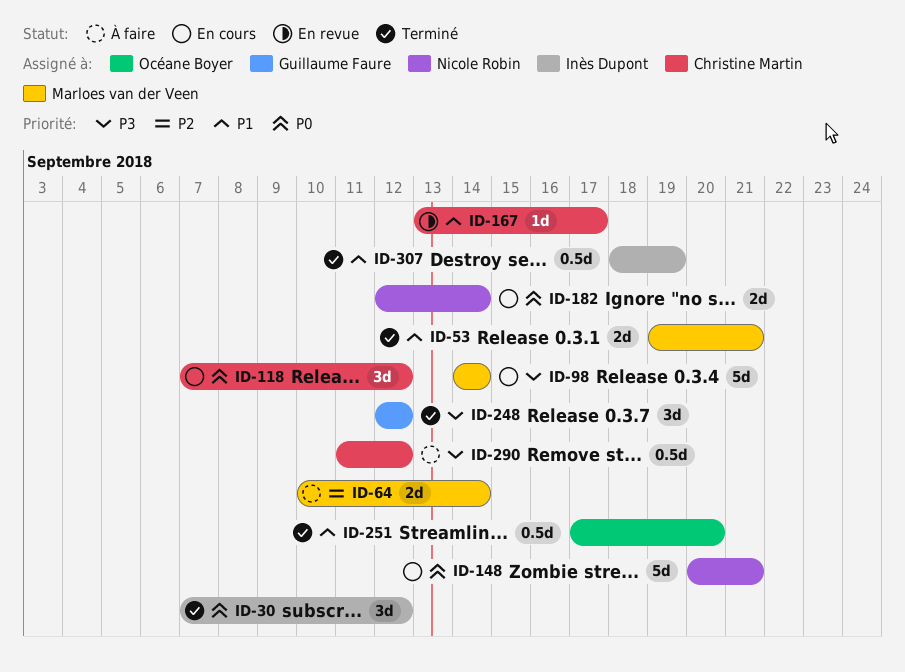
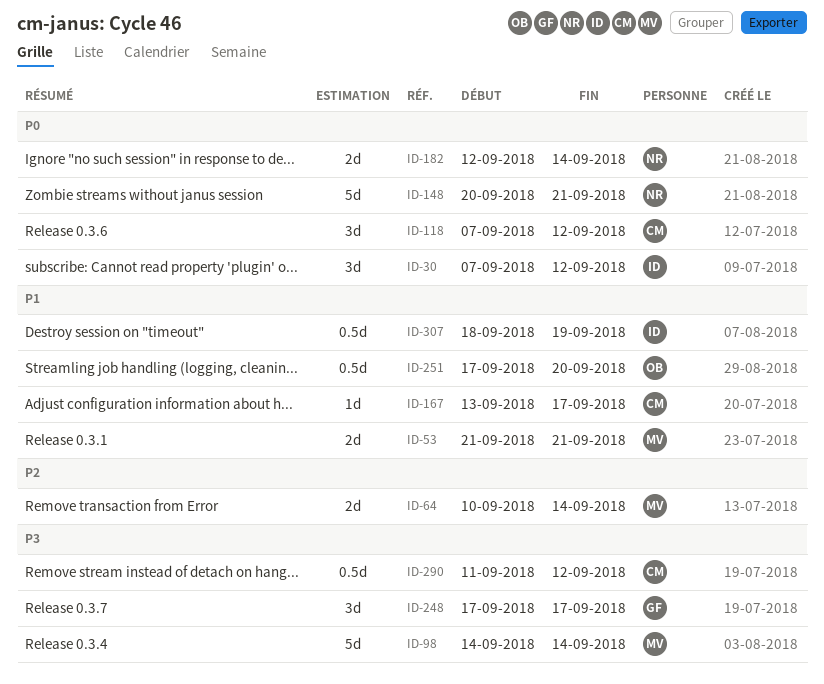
ID-53, start: Sep 19 -> Sep 21
ID-248, start: Sep 12 -> Sep 17
ID-248, due: Sep 12 -> Sep 17

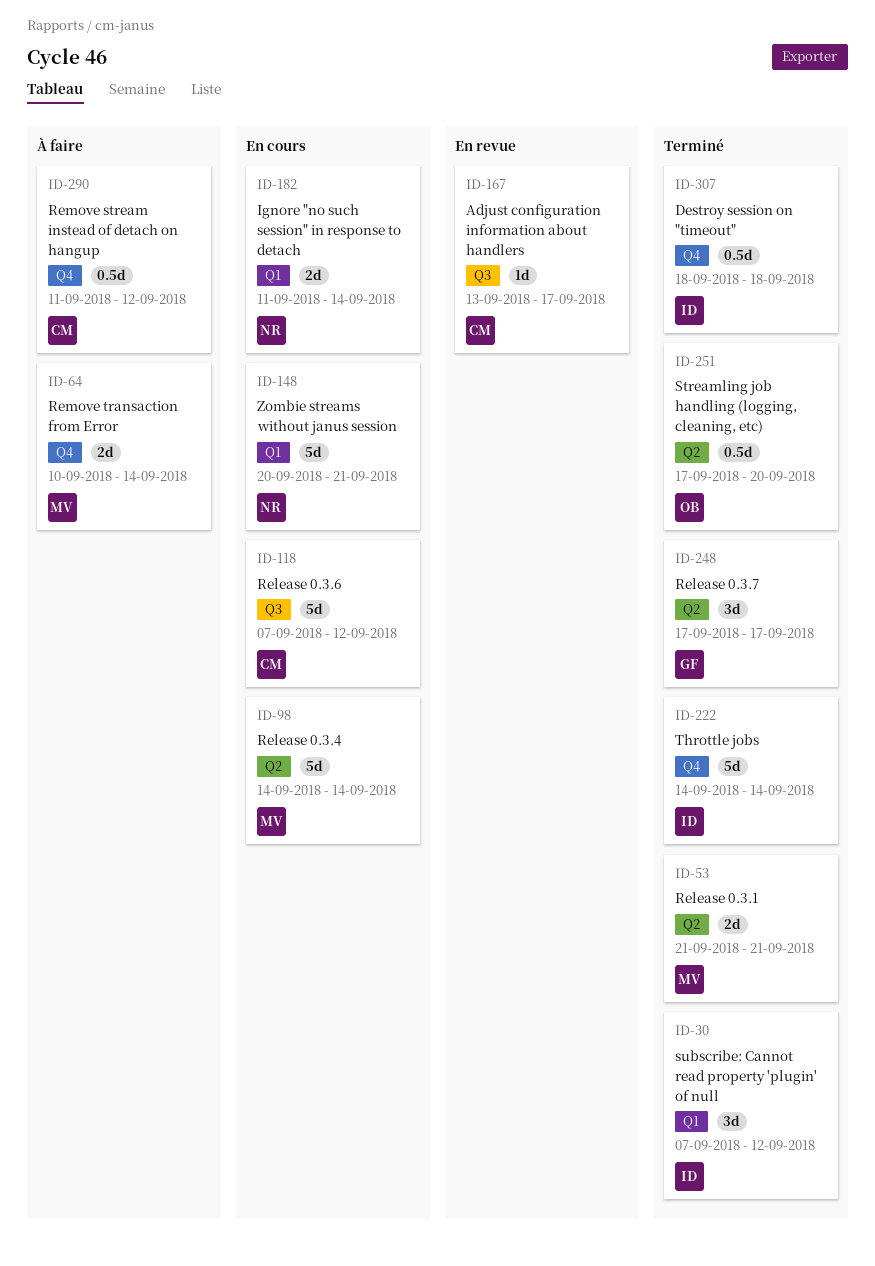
ID-118, estimate: 3d -> 5d
ID-182, start: Sep 12 -> Sep 11
ID-222: none -> present
ID-307, due: Sep 19 -> Sep 18

